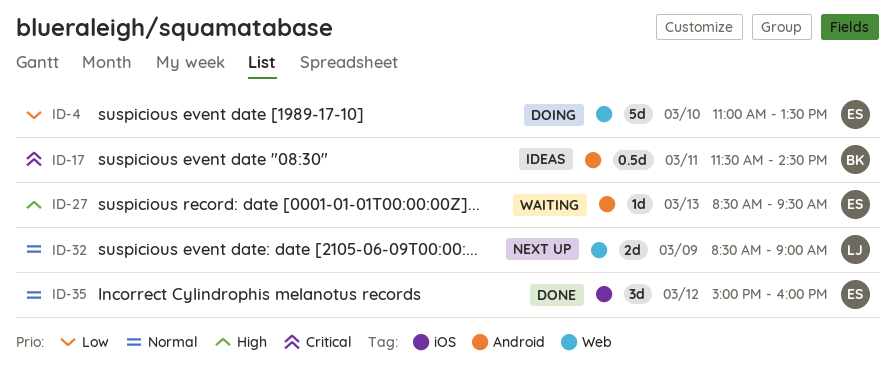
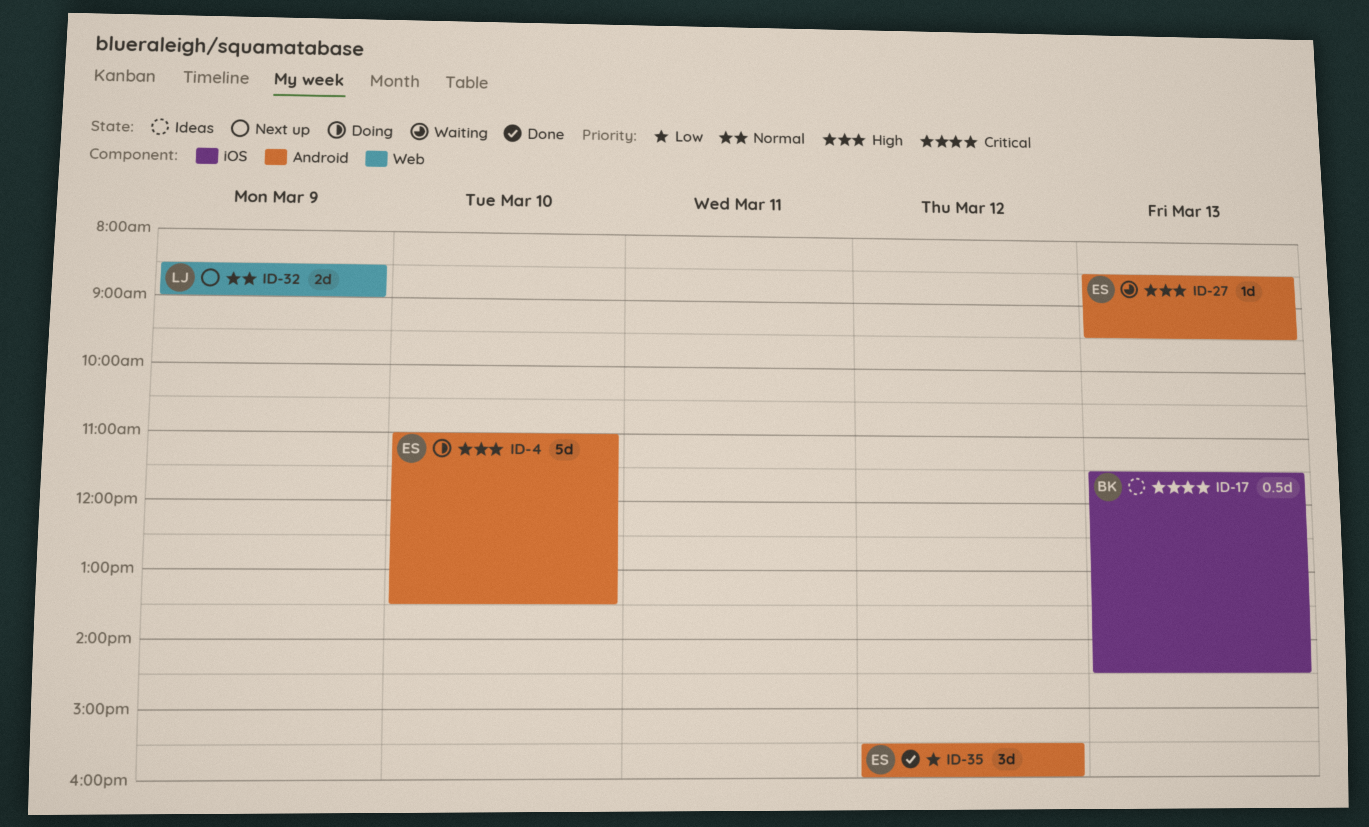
ID-4, priority: Low -> High
ID-4, label: Web -> Android
ID-17, label: Android -> iOS
ID-17, day: Mar 11 -> Mar 13
ID-35, priority: Normal -> Low
ID-35, label: iOS -> Android
ID-35, begins: 15:00 -> 15:30

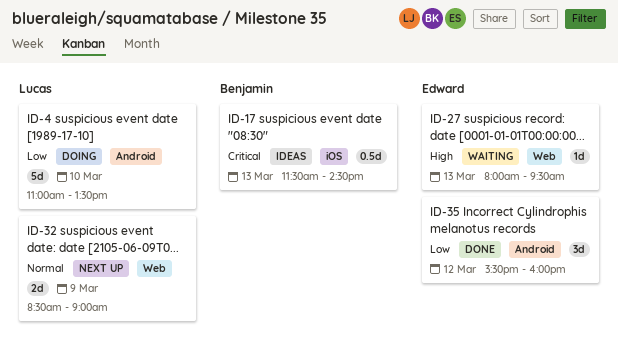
ID-4, owner: Edward -> Lucas
ID-4, priority: High -> Low
ID-27, label: Android -> Web
ID-27, begins: 08:30 -> 08:00

